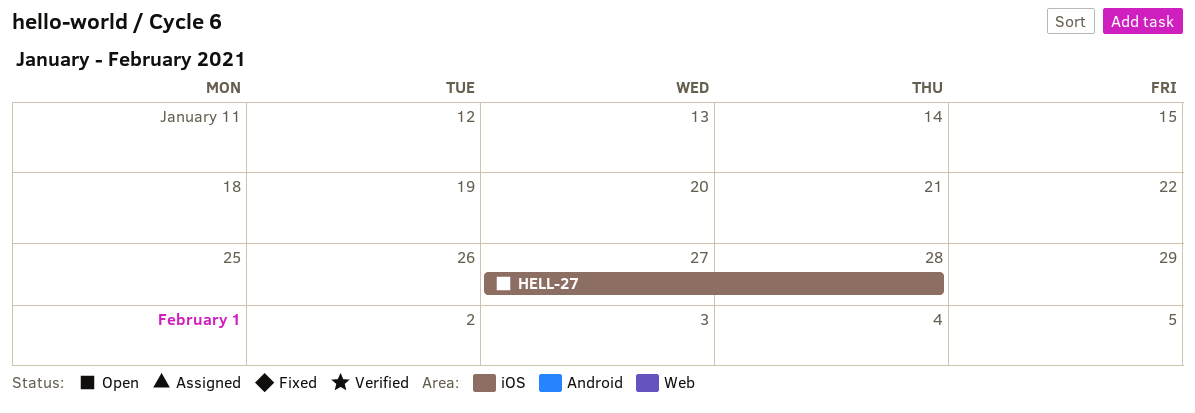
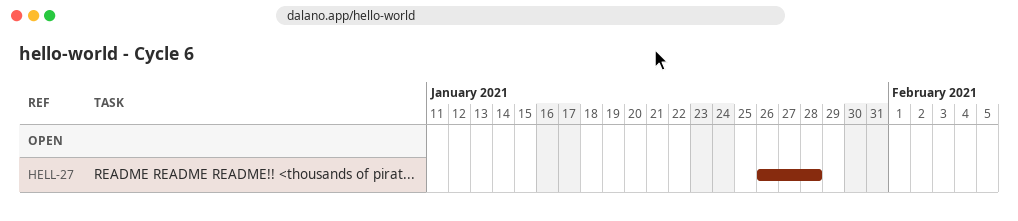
HELL-27, start: Jan 27 -> Jan 26

